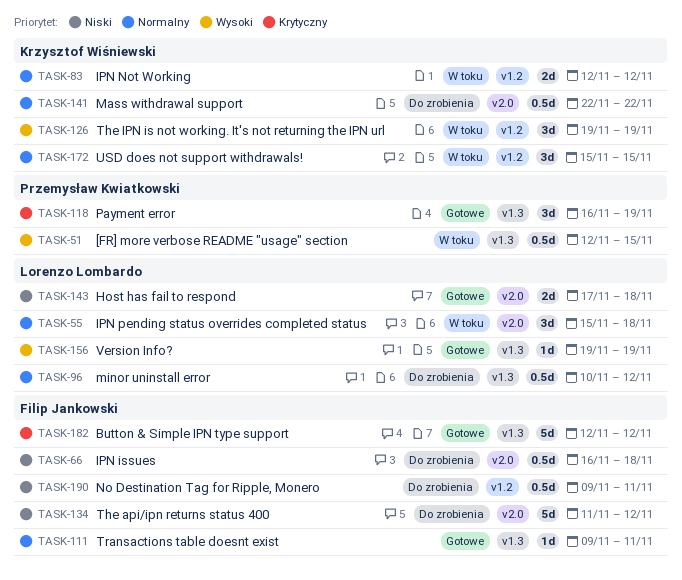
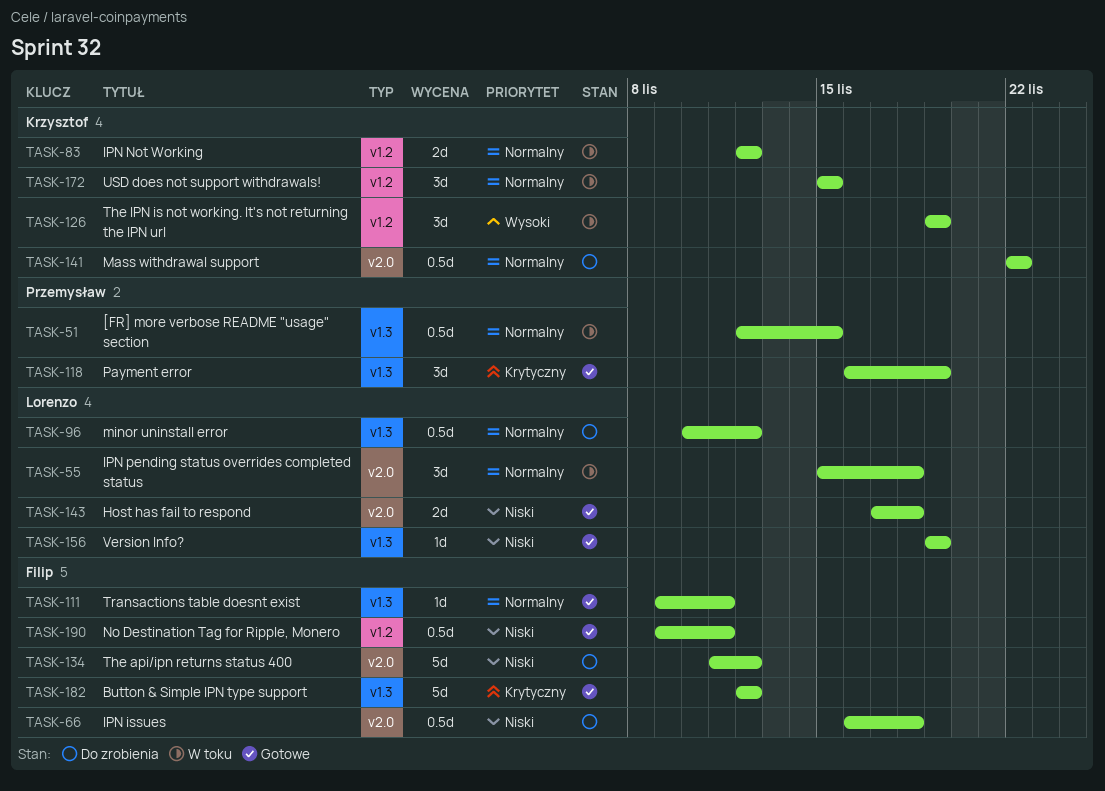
TASK-51, priority: Wysoki -> Normalny
TASK-156, priority: Wysoki -> Niski
TASK-190, status: Do zrobienia -> Gotowe

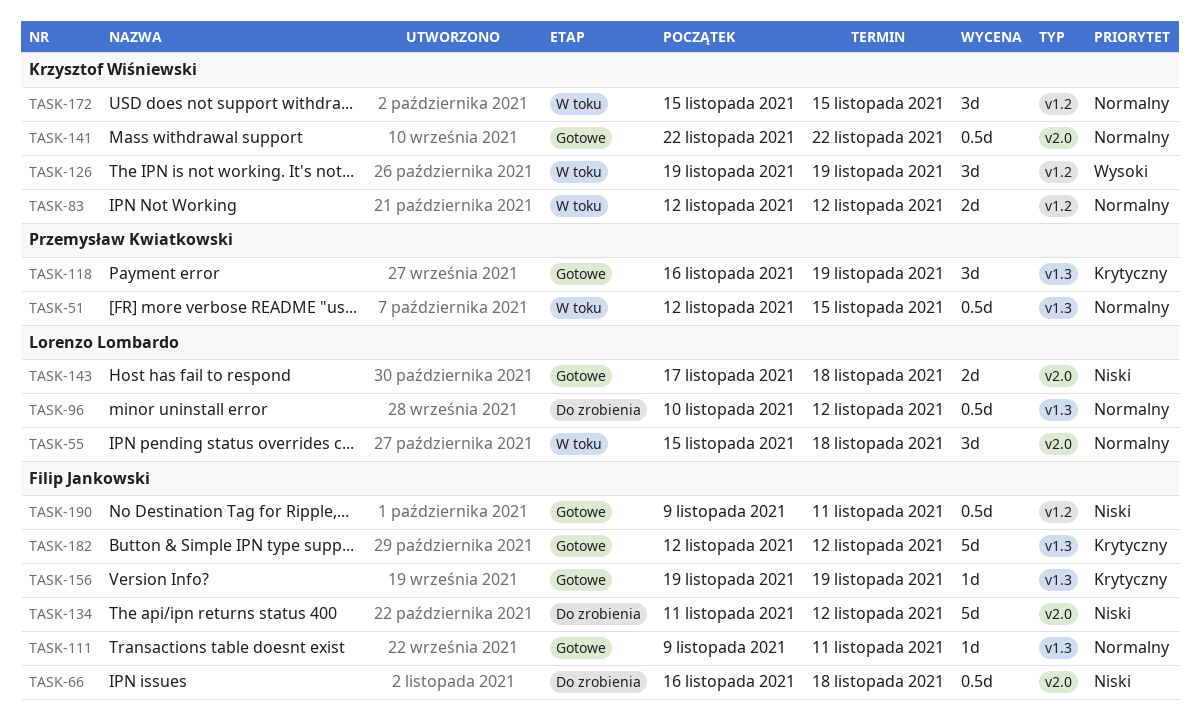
TASK-141, status: Do zrobienia -> Gotowe
TASK-156, owner: Lorenzo Lombardo -> Filip Jankowski
TASK-156, priority: Niski -> Krytyczny

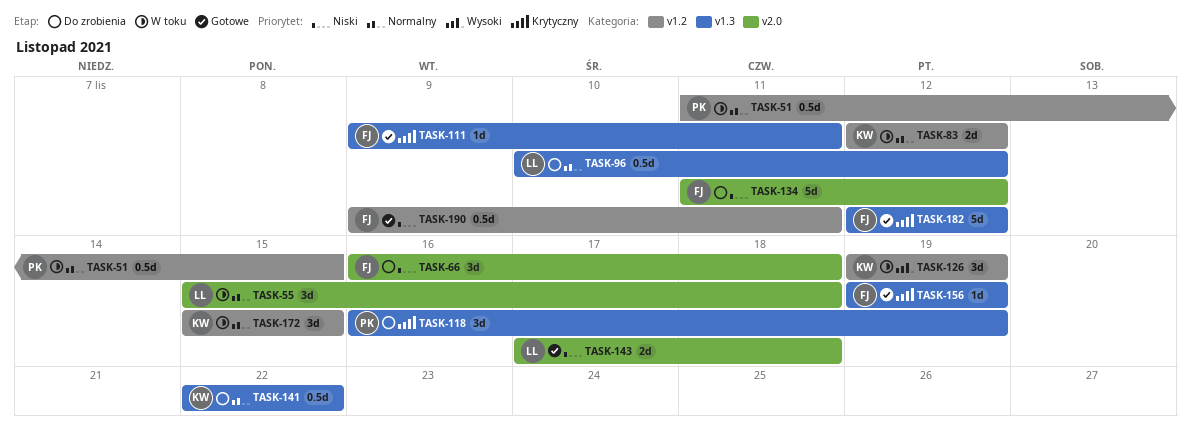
TASK-51, label: v1.3 -> v1.2
TASK-51, start: Nov 12 -> Nov 11
TASK-66, estimate: 0.5d -> 3d
TASK-111, priority: Normalny -> Krytyczny
TASK-118, status: Gotowe -> Do zrobienia
TASK-141, status: Gotowe -> Do zrobienia
TASK-141, label: v2.0 -> v1.3

